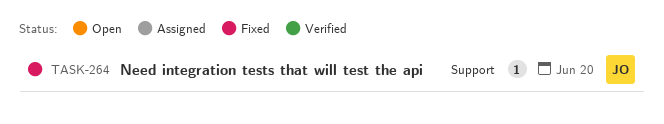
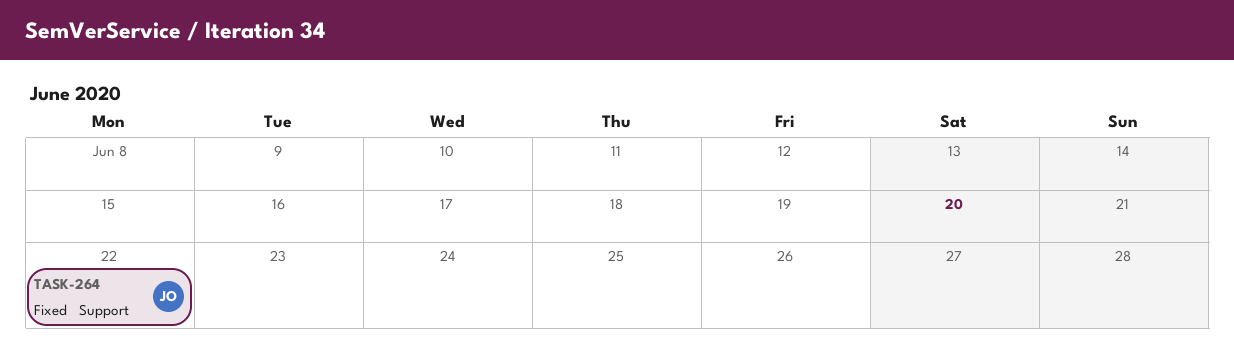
TASK-264, due: Jun 20 -> Jun 22

